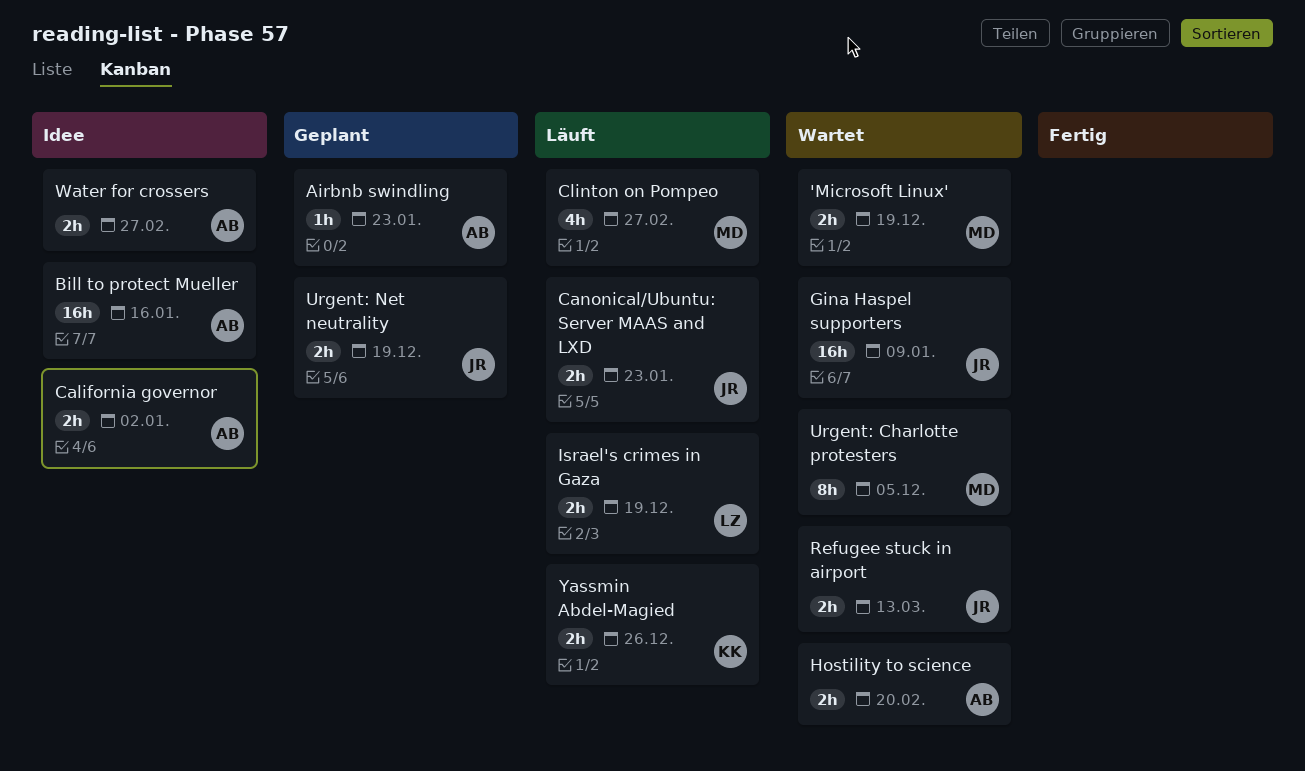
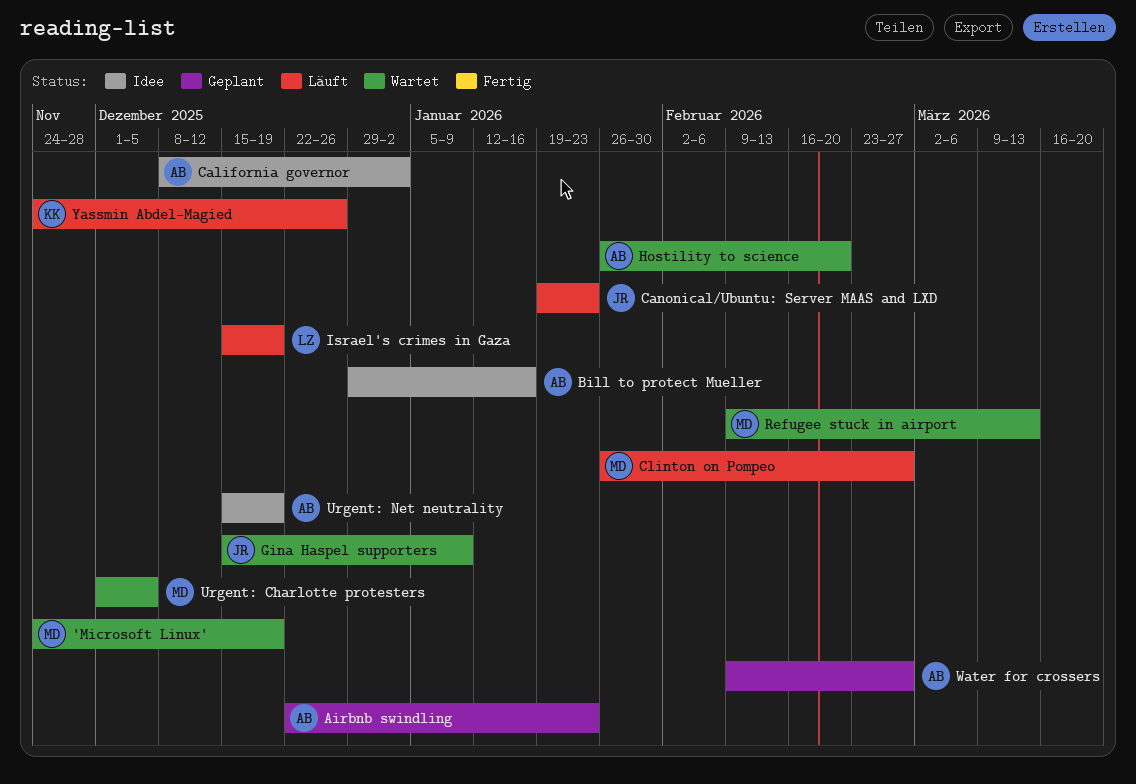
Refugee stuck in airport, owner: JR -> MD
Urgent: Net neutrality, status: Geplant -> Idee
Urgent: Net neutrality, owner: JR -> AB
Water for crossers, status: Idee -> Geplant

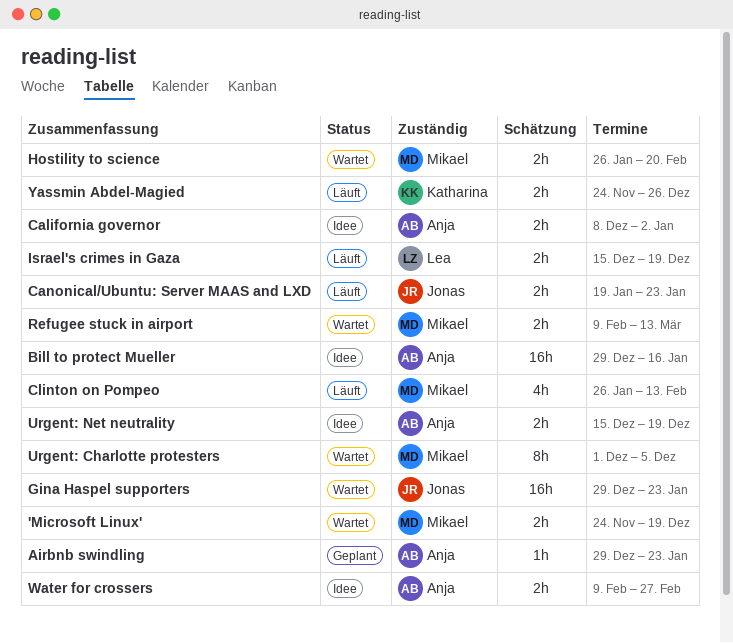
Airbnb swindling, start: Dec 22 -> Dec 29
Clinton on Pompeo, due: Feb 27 -> Feb 13
Gina Haspel supporters, start: Dec 15 -> Dec 29
Gina Haspel supporters, due: Jan 9 -> Jan 23
Hostility to science, owner: Anja -> Mikael
Water for crossers, status: Geplant -> Idee

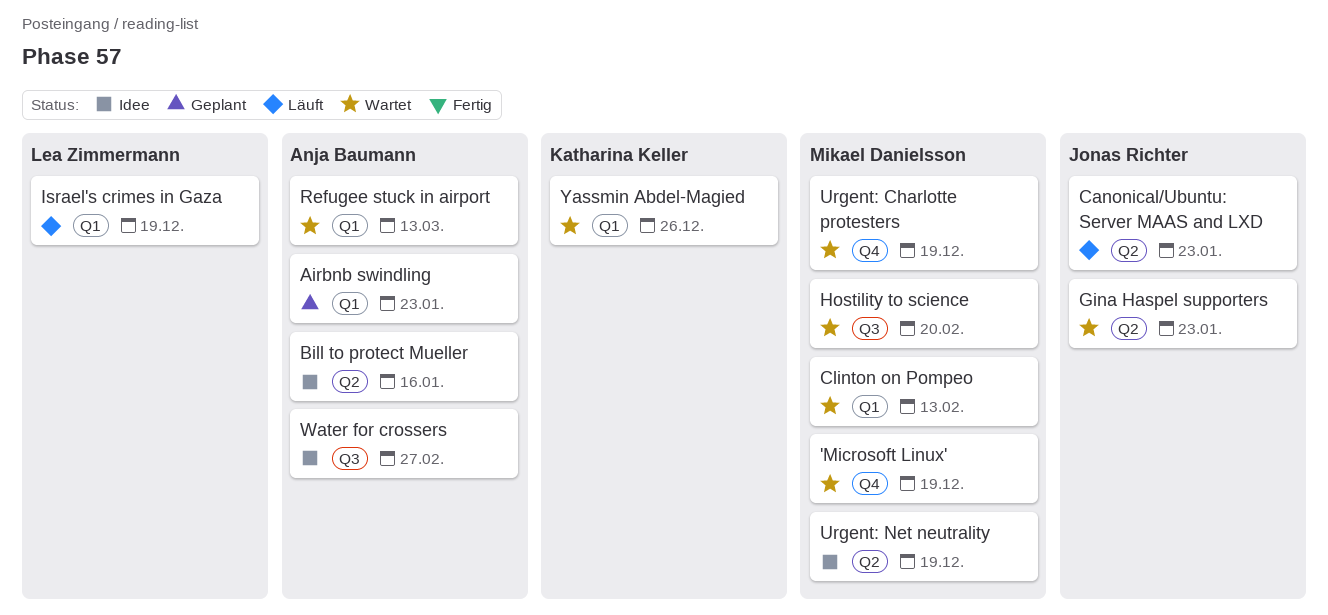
California governor: present -> none
Clinton on Pompeo, status: Läuft -> Wartet
Refugee stuck in airport, owner: Mikael Danielsson -> Anja Baumann
Urgent: Charlotte protesters, due: Dec 5 -> Dec 19
Urgent: Net neutrality, owner: Anja Baumann -> Mikael Danielsson
Yassmin Abdel-Magied, status: Läuft -> Wartet

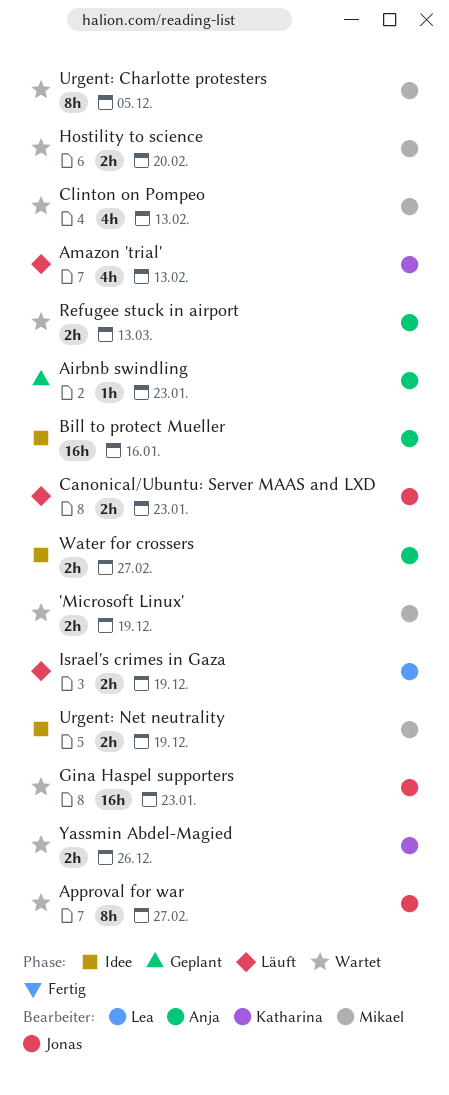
Amazon 'trial': none -> present
Approval for war: none -> present
Urgent: Charlotte protesters, due: Dec 19 -> Dec 5

